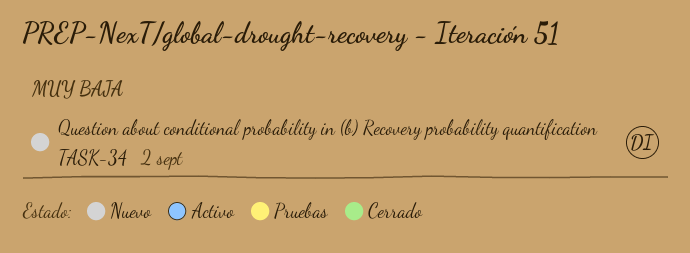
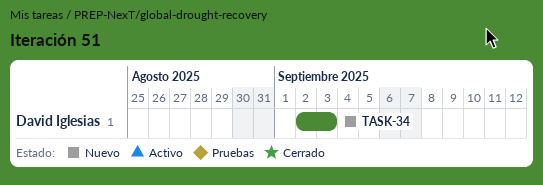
TASK-34, due: Sep 2 -> Sep 3

